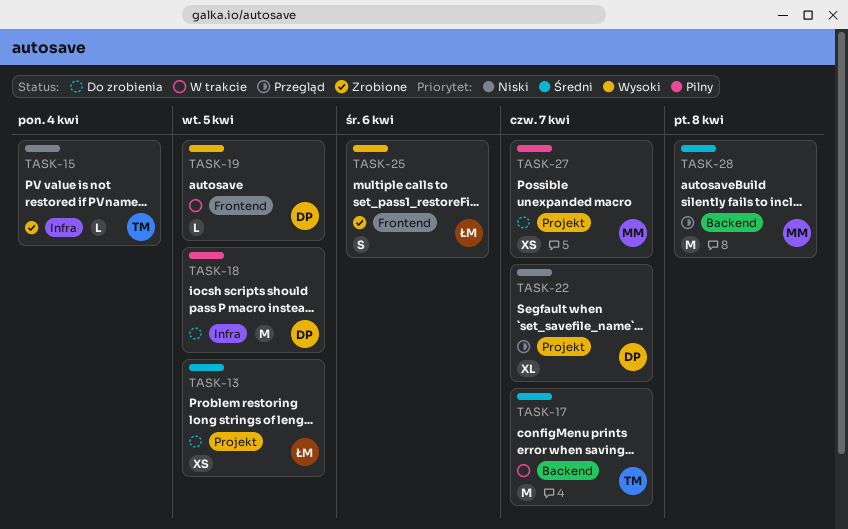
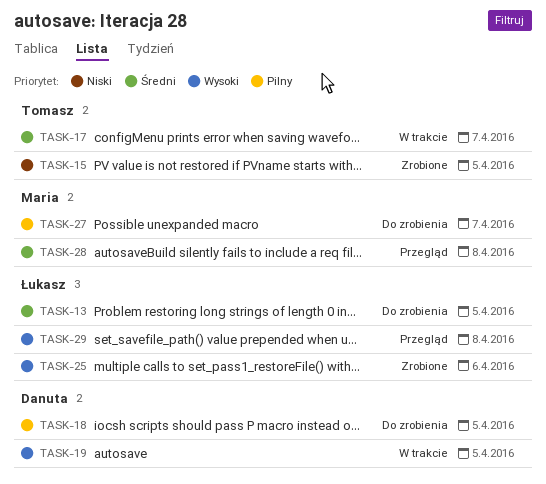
TASK-15, due: Apr 4 -> Apr 5
TASK-22: present -> none
TASK-29: none -> present

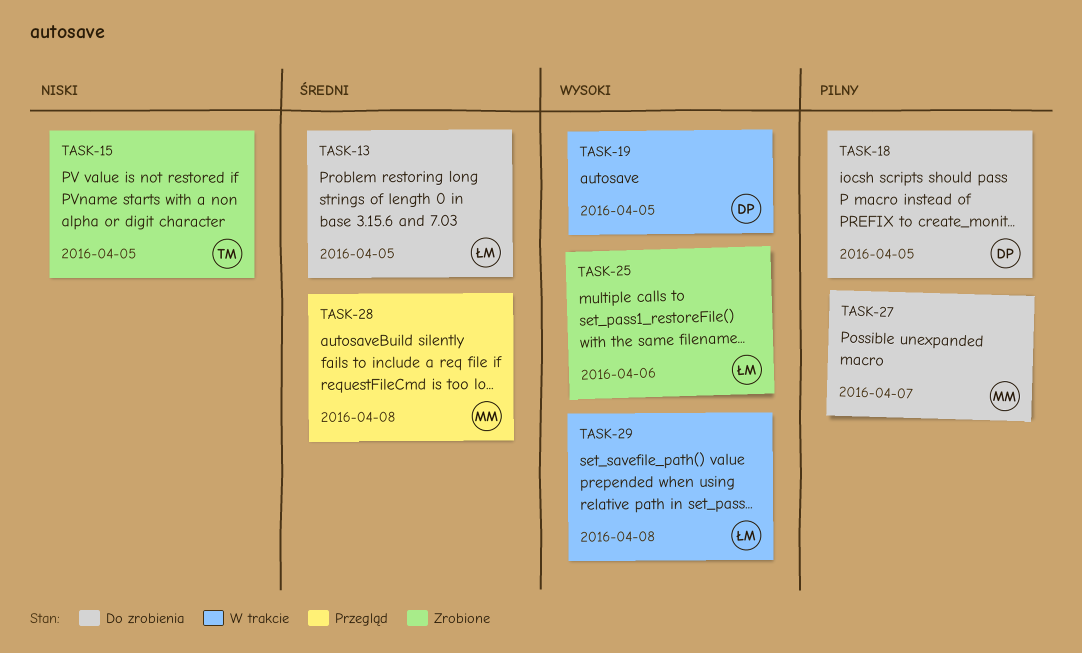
TASK-17: present -> none
TASK-29, status: Przegląd -> W trakcie

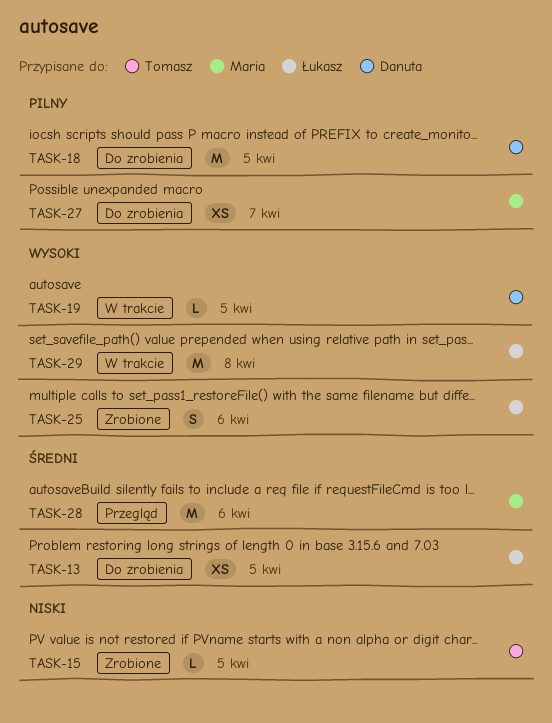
TASK-28, due: Apr 8 -> Apr 6

